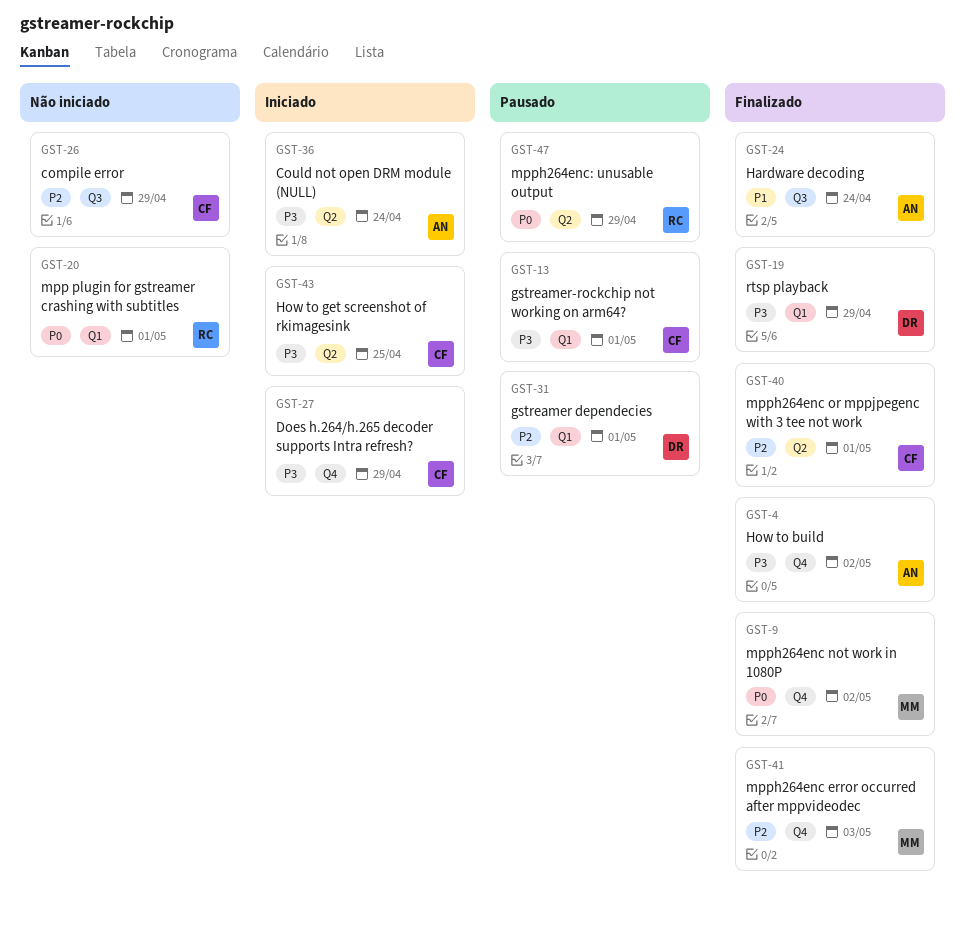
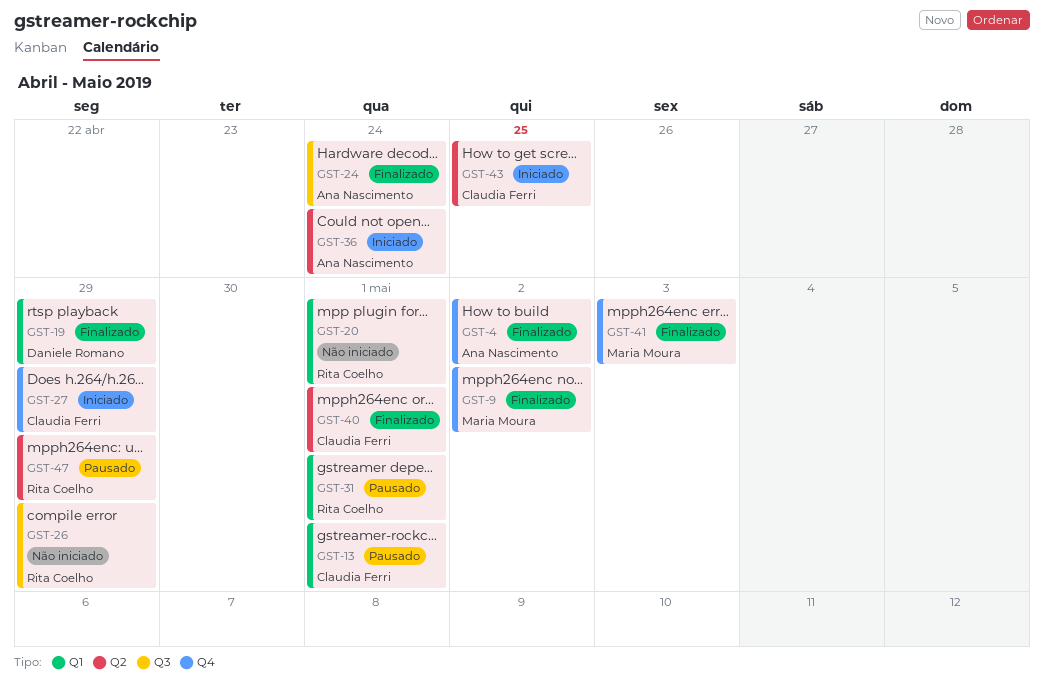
GST-26, owner: Claudia Ferri -> Rita Coelho
GST-31, owner: Daniele Romano -> Rita Coelho

